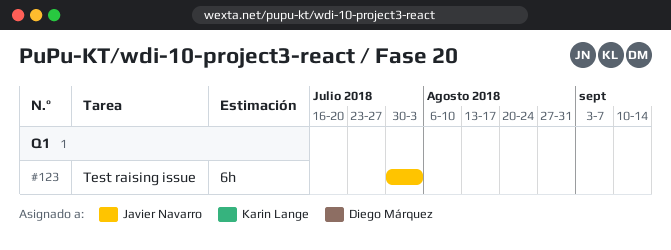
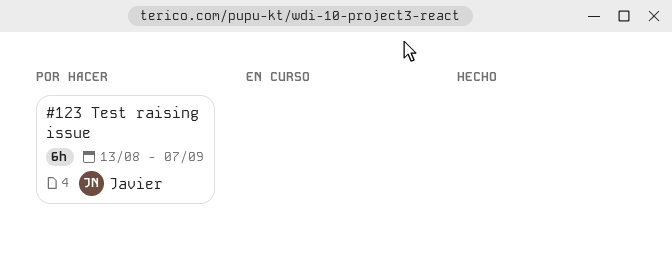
#123, start: Jul 30 -> Aug 13
#123, due: Aug 3 -> Sep 7

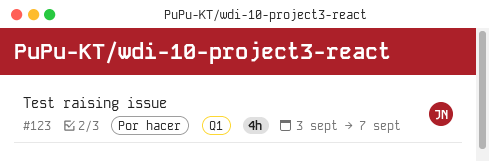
#123, estimate: 6h -> 4h
#123, start: Aug 13 -> Sep 3

